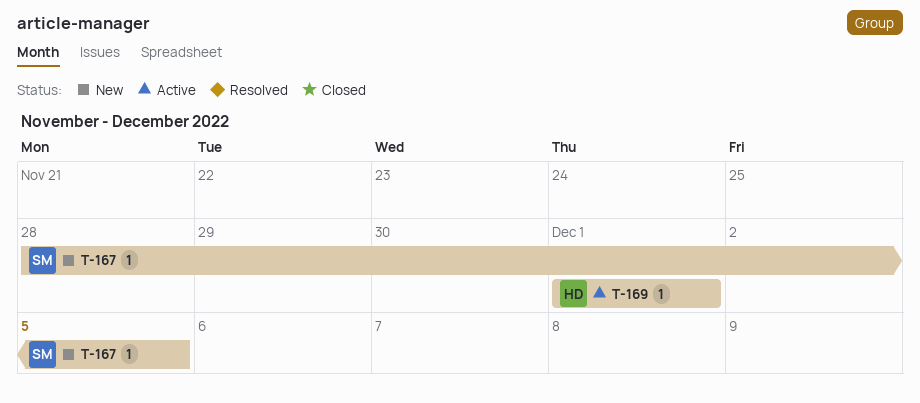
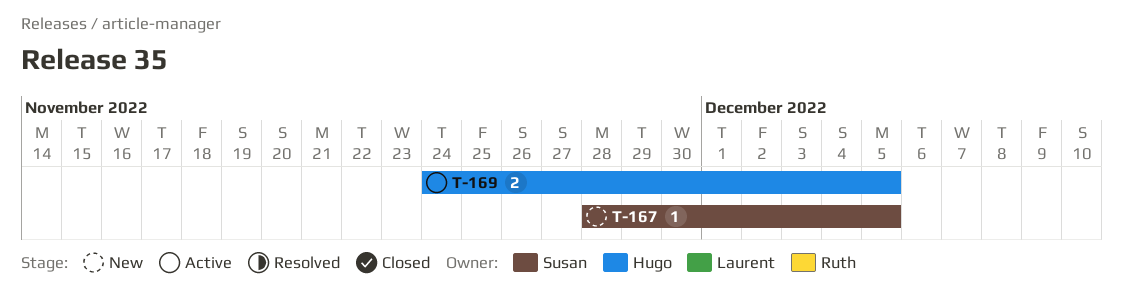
T-169, estimate: 1 -> 2
T-169, start: Dec 1 -> Nov 24
T-169, due: Dec 1 -> Dec 5

